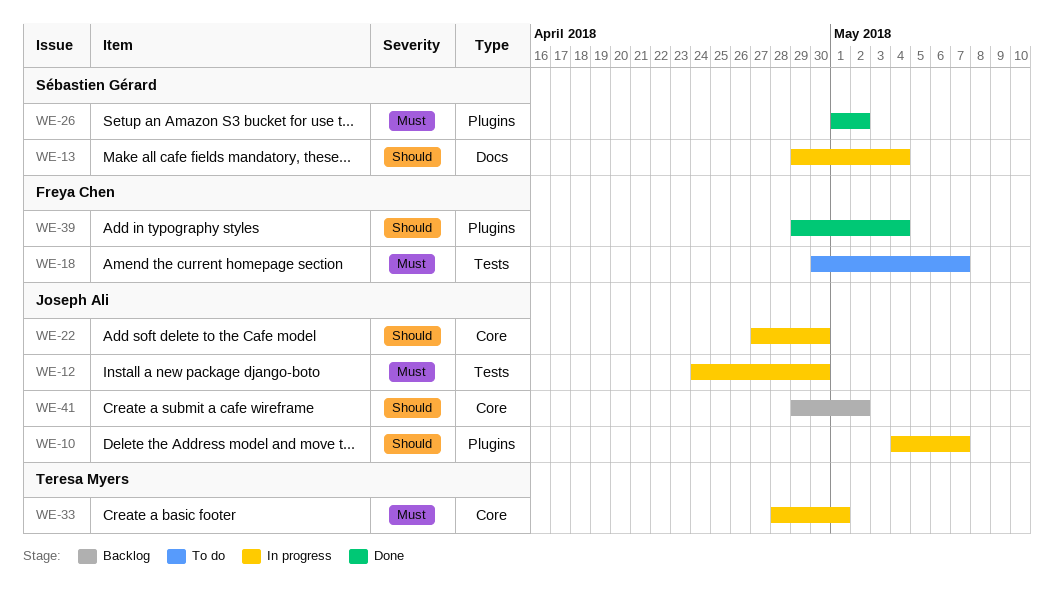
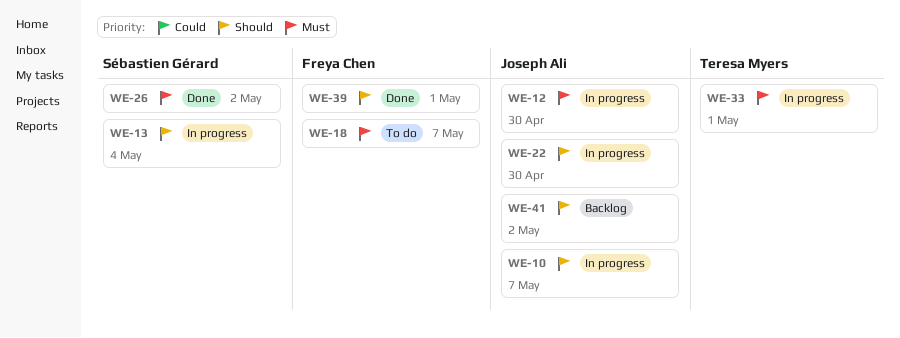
WE-39, due: May 4 -> May 1

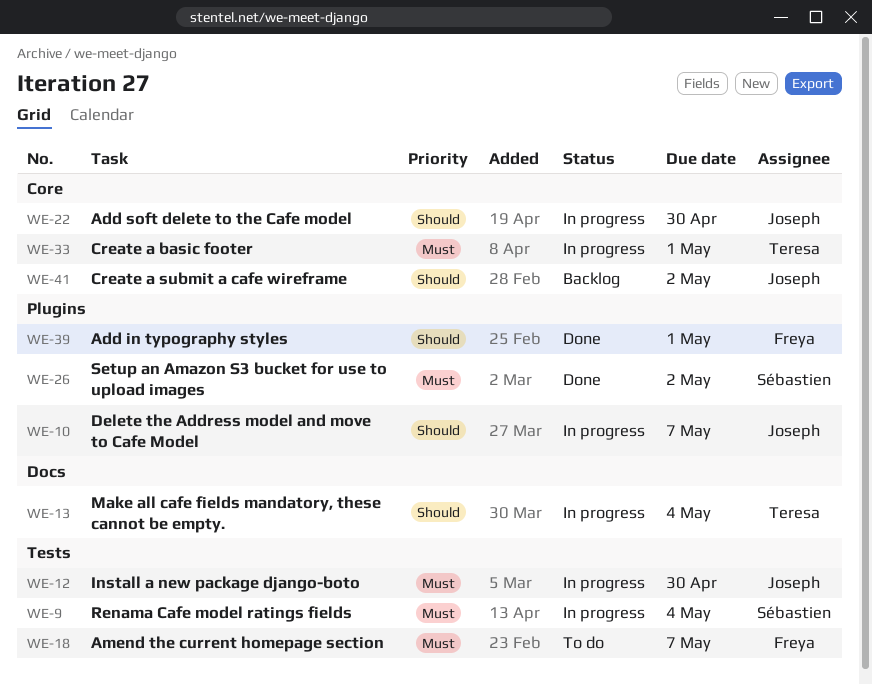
WE-9: none -> present
WE-13, owner: Sébastien Gérard -> Teresa Myers

